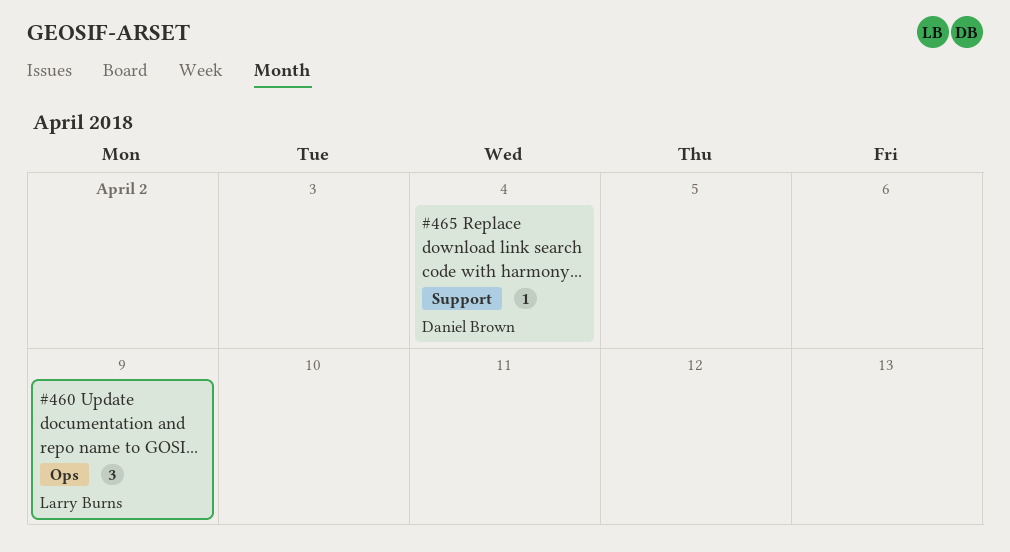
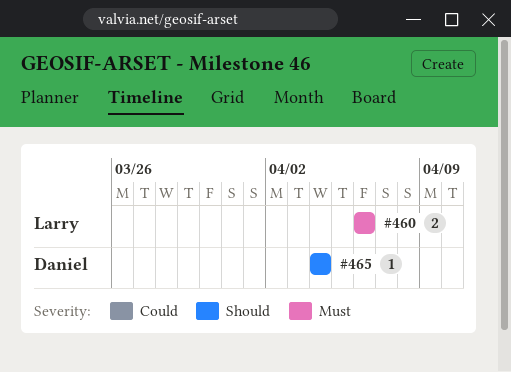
#460, estimate: 3 -> 2
#460, due: Apr 9 -> Apr 6

